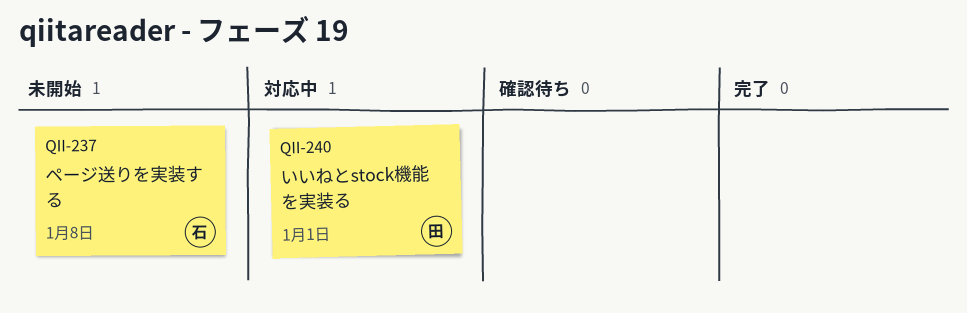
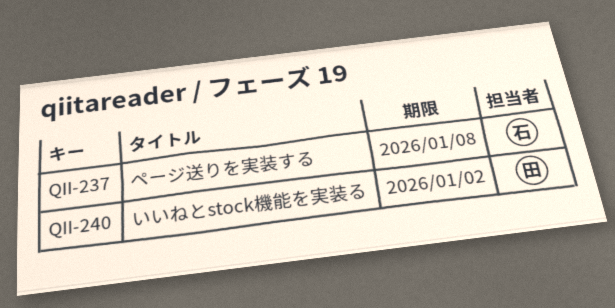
QII-240, due: Jan 1 -> Jan 2

